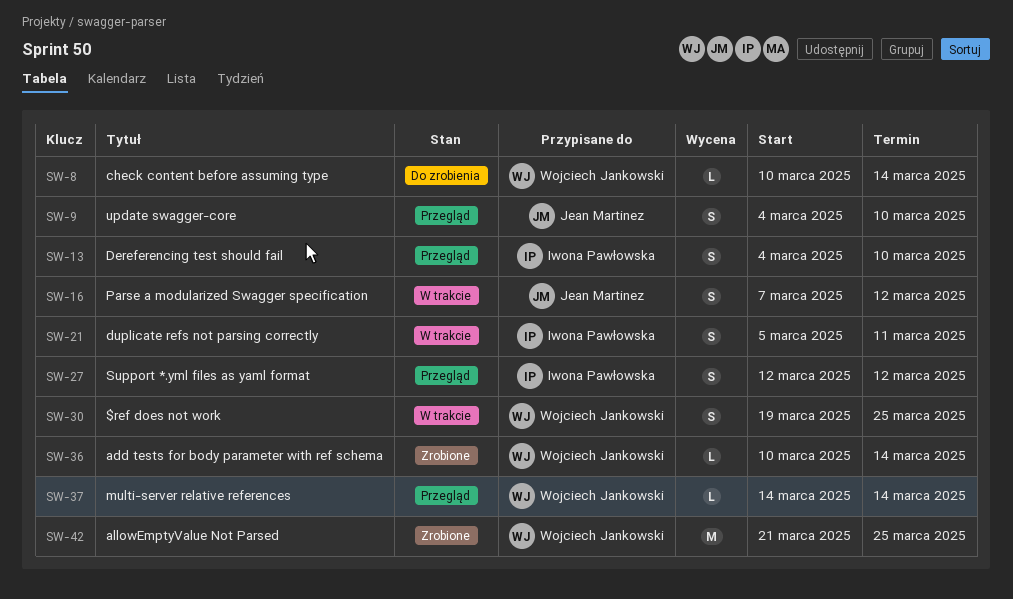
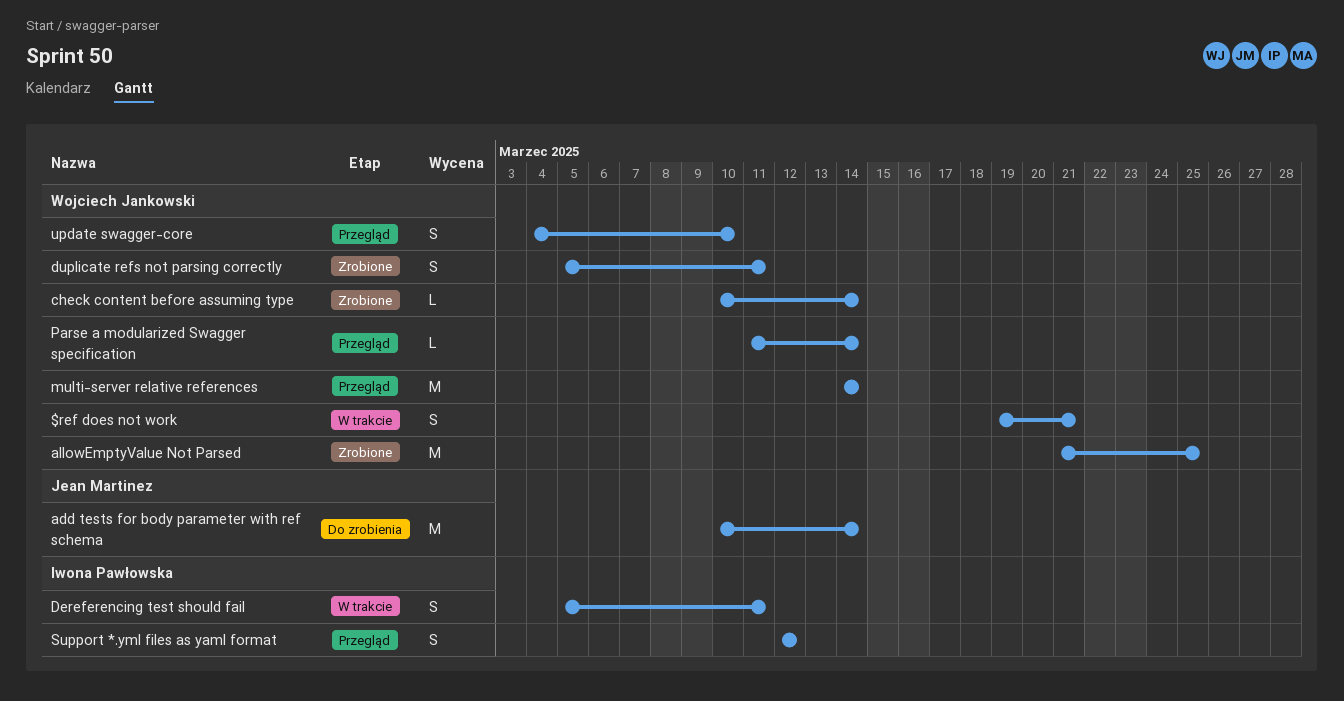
$ref does not work, due: Mar 25 -> Mar 21
add tests for body parameter with ref schema, status: Zrobione -> Do zrobienia
add tests for body parameter with ref schema, owner: Wojciech Jankowski -> Jean Martinez
add tests for body parameter with ref schema, estimate: L -> M
check content before assuming type, status: Do zrobienia -> Zrobione
Dereferencing test should fail, status: Przegląd -> W trakcie
Dereferencing test should fail, start: Mar 4 -> Mar 5
Dereferencing test should fail, due: Mar 10 -> Mar 11
duplicate refs not parsing correctly, status: W trakcie -> Zrobione
duplicate refs not parsing correctly, owner: Iwona Pawłowska -> Wojciech Jankowski
multi-server relative references, estimate: L -> M
Parse a modularized Swagger specification, status: W trakcie -> Przegląd
Parse a modularized Swagger specification, owner: Jean Martinez -> Wojciech Jankowski
Parse a modularized Swagger specification, estimate: S -> L
Parse a modularized Swagger specification, start: Mar 7 -> Mar 11
Parse a modularized Swagger specification, due: Mar 12 -> Mar 14
update swagger-core, owner: Jean Martinez -> Wojciech Jankowski

